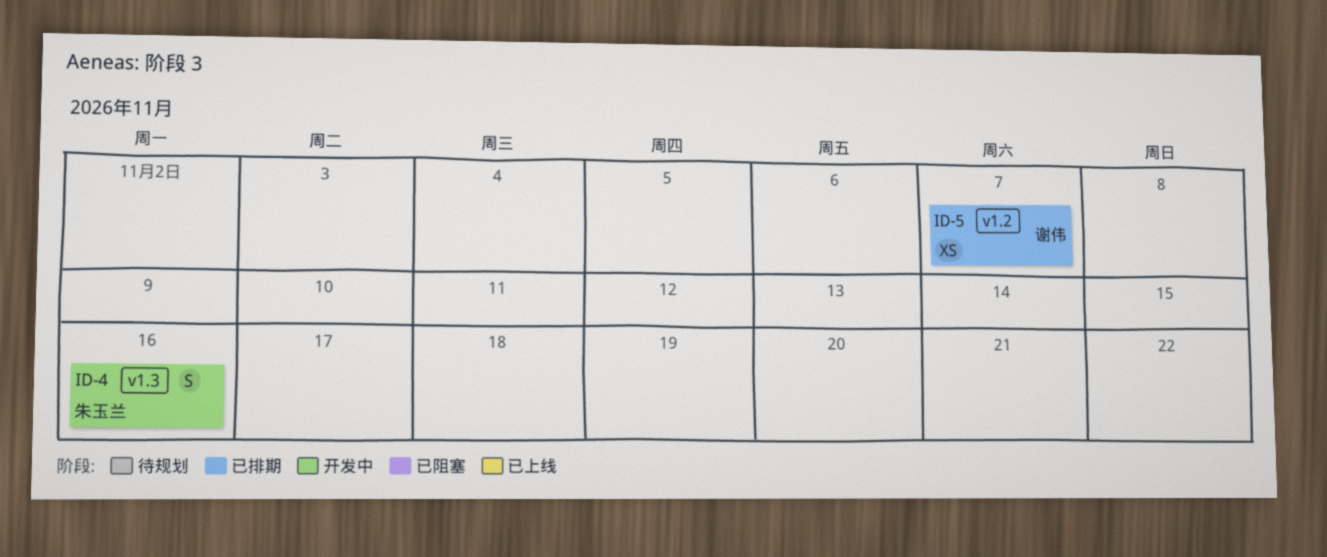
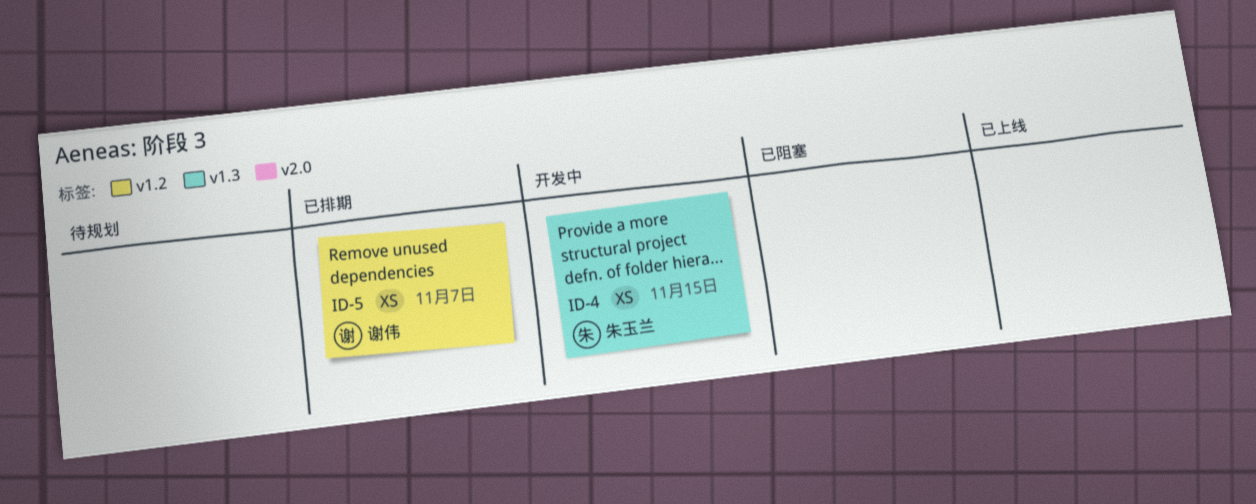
ID-4, estimate: S -> XS
ID-4, due: Nov 16 -> Nov 15

